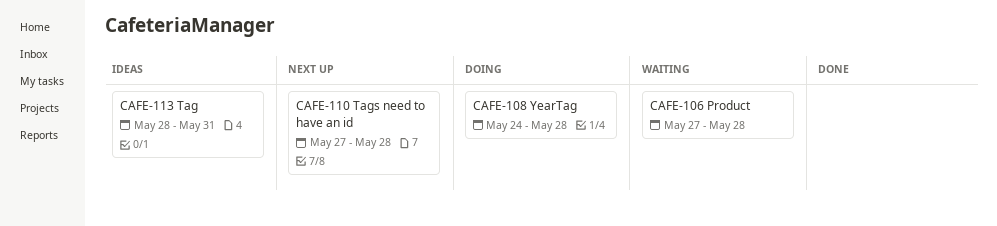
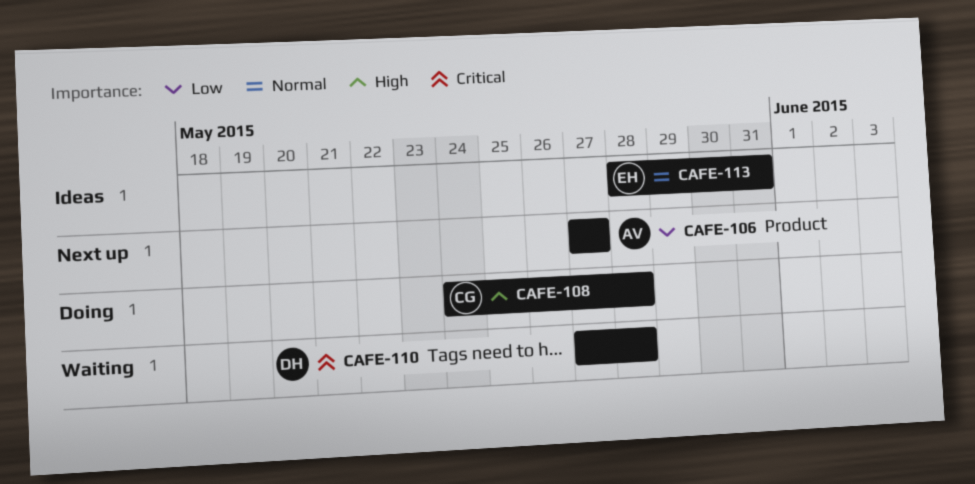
CAFE-106, status: Waiting -> Next up
CAFE-106, due: May 28 -> May 27
CAFE-110, status: Next up -> Waiting

